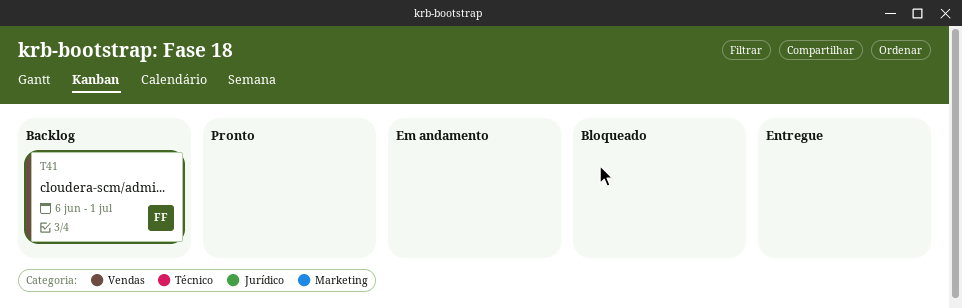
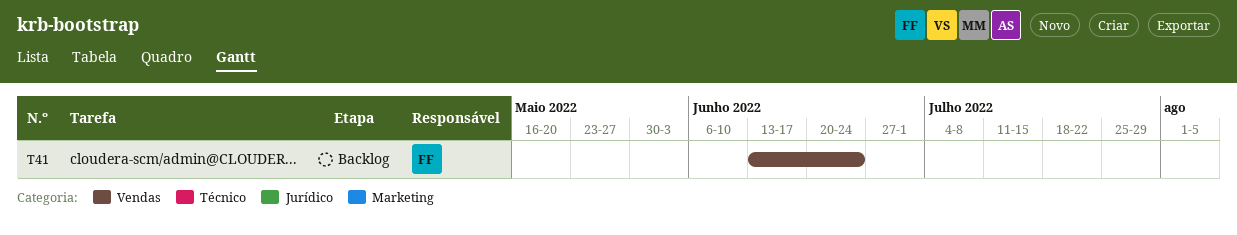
T41, start: Jun 6 -> Jun 13
T41, due: Jul 1 -> Jun 24

